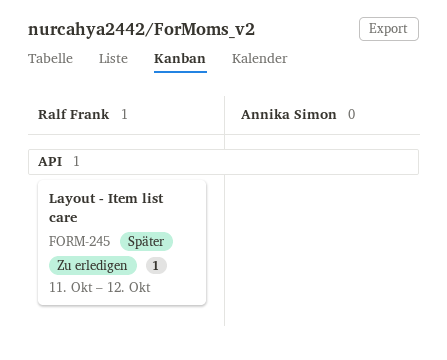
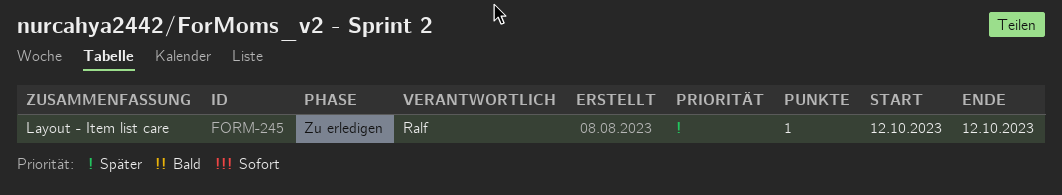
FORM-245, start: Oct 11 -> Oct 12

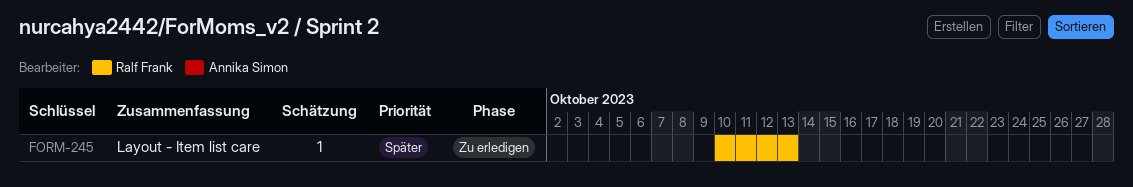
FORM-245, start: Oct 12 -> Oct 10
FORM-245, due: Oct 12 -> Oct 13

